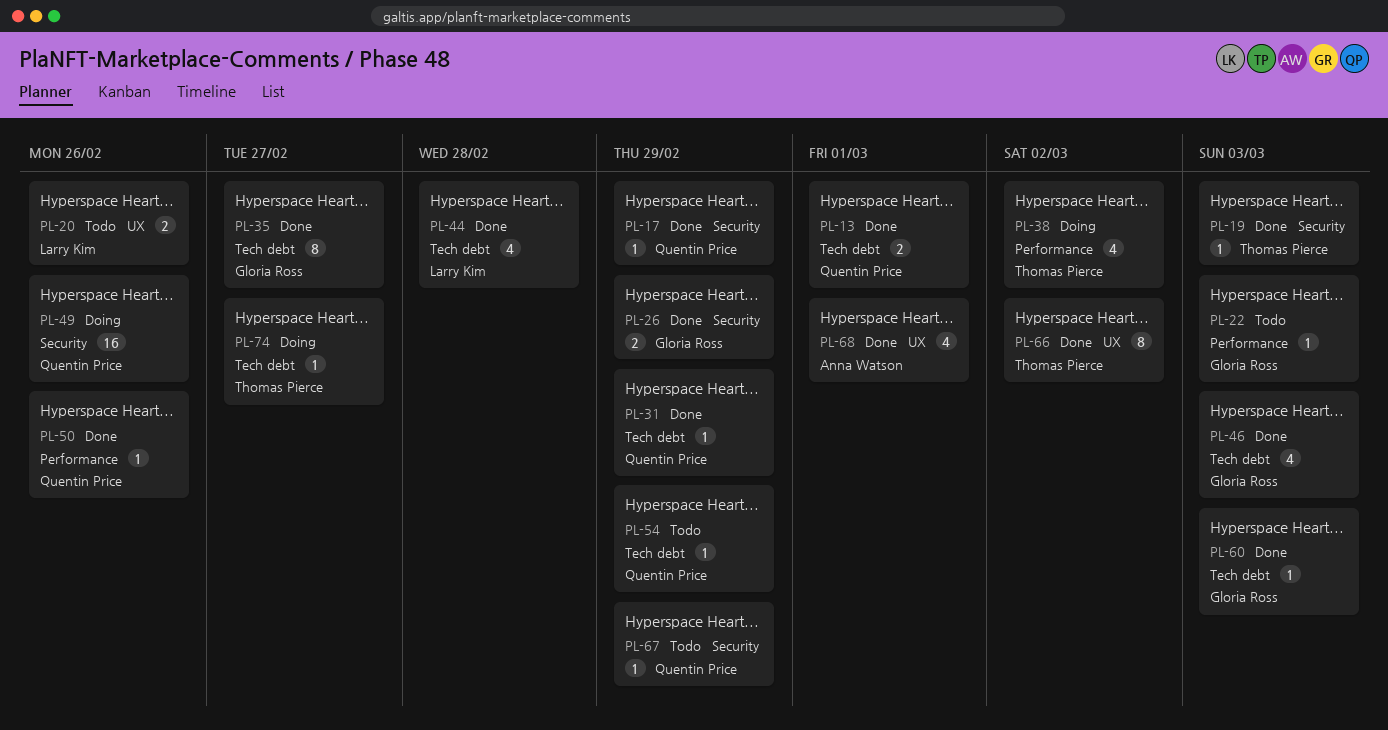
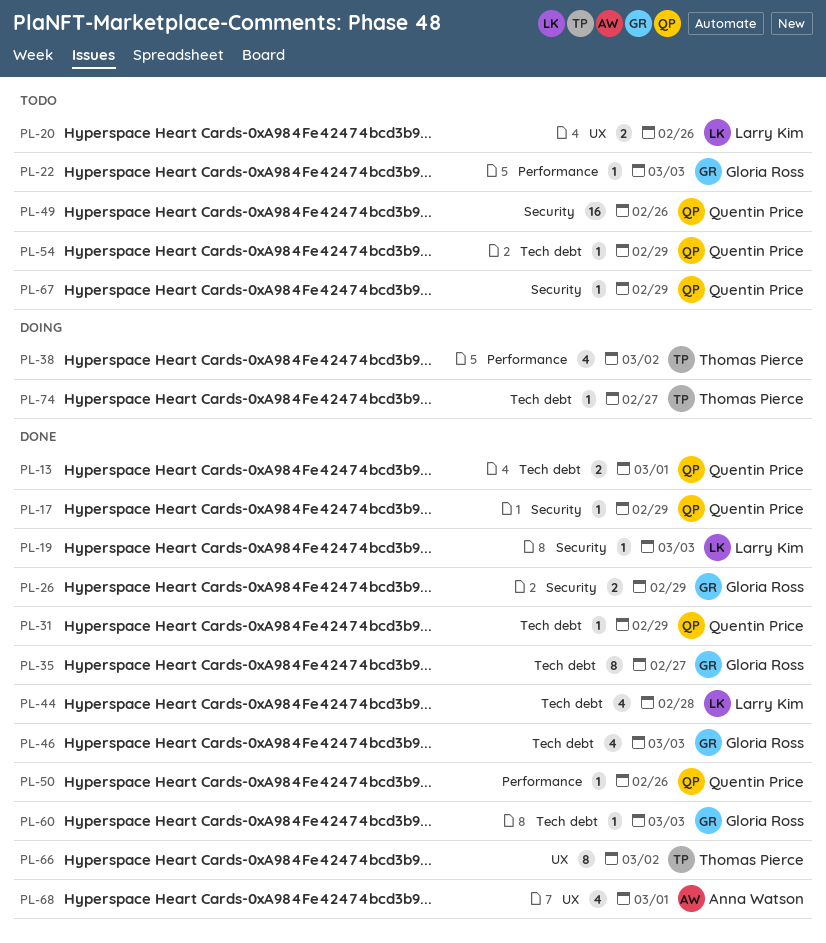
PL-19, owner: Thomas Pierce -> Larry Kim
PL-49, status: Doing -> Todo

